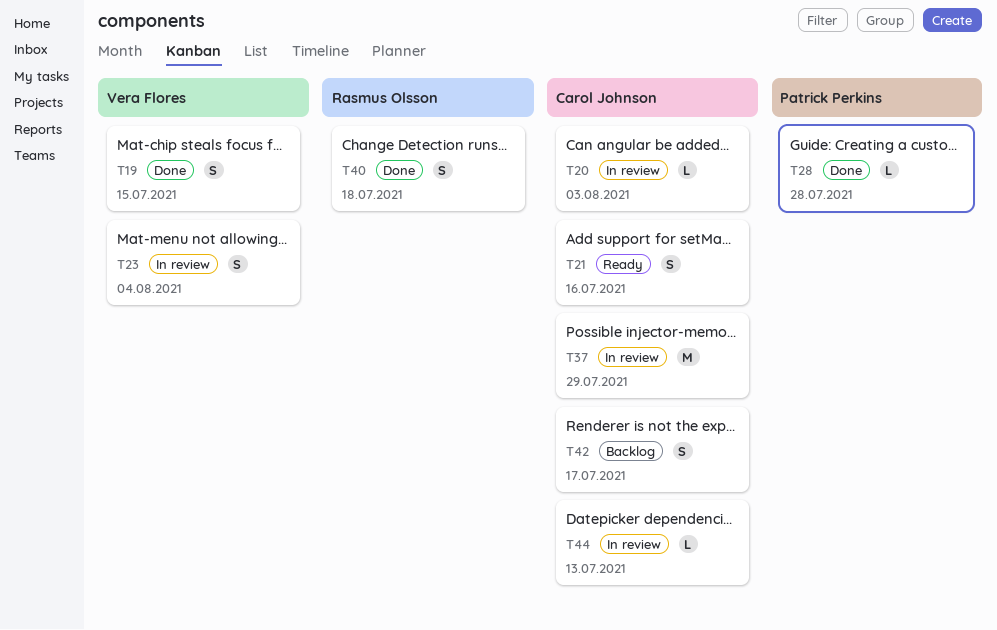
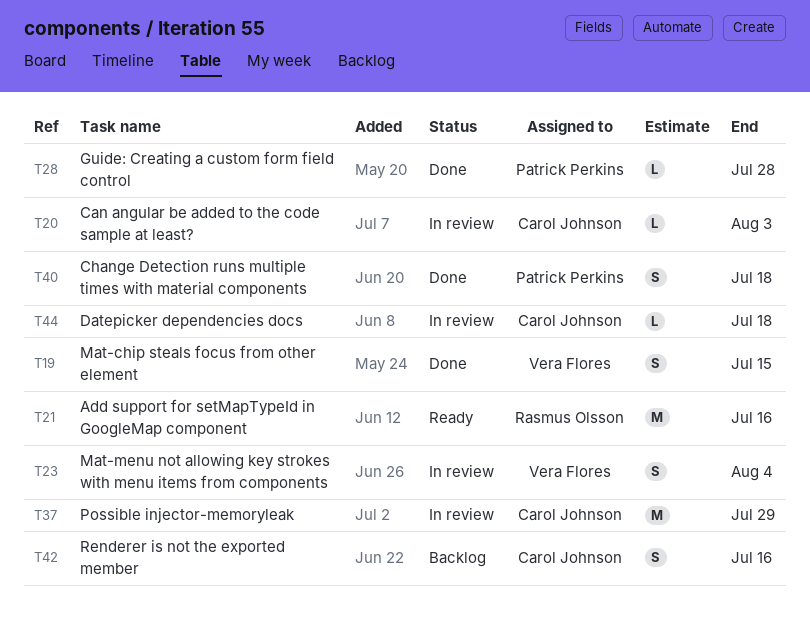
T21, owner: Carol Johnson -> Rasmus Olsson
T21, estimate: S -> M
T40, owner: Rasmus Olsson -> Patrick Perkins
T42, due: Jul 17 -> Jul 16
T44, due: Jul 13 -> Jul 18

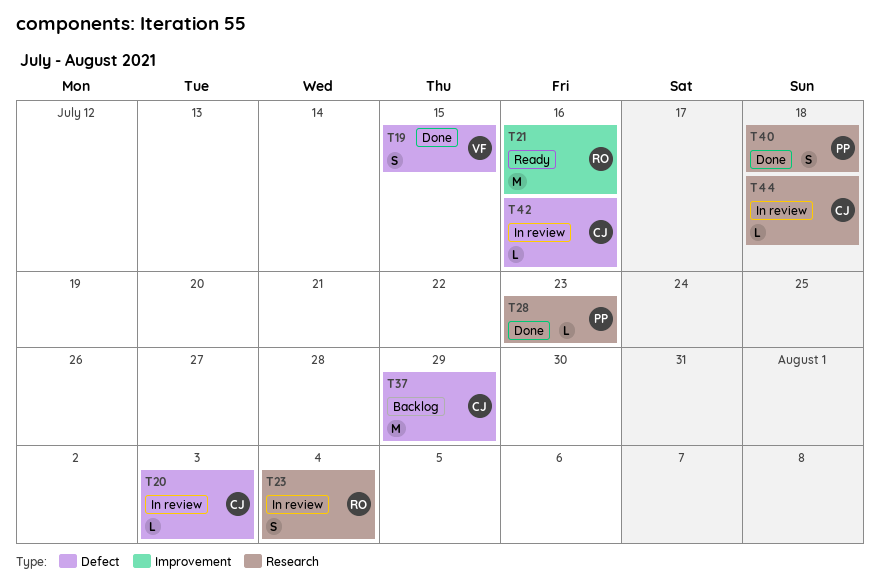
T23, owner: Vera Flores -> Rasmus Olsson
T28, due: Jul 28 -> Jul 23
T37, status: In review -> Backlog
T42, status: Backlog -> In review
T42, estimate: S -> L

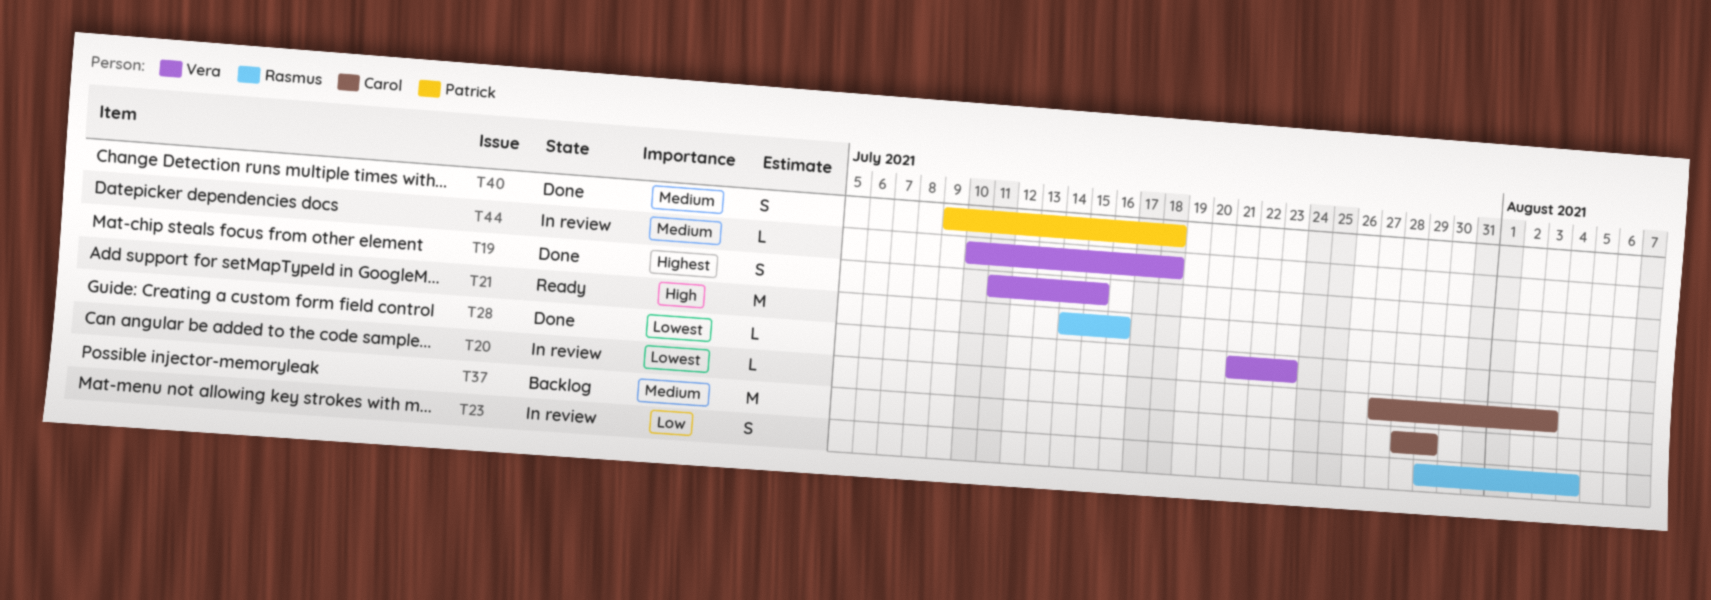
T28, owner: Patrick -> Vera
T42: present -> none
T44, owner: Carol -> Vera

